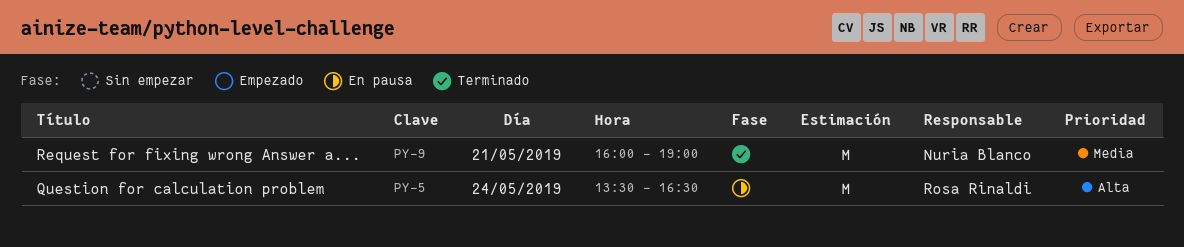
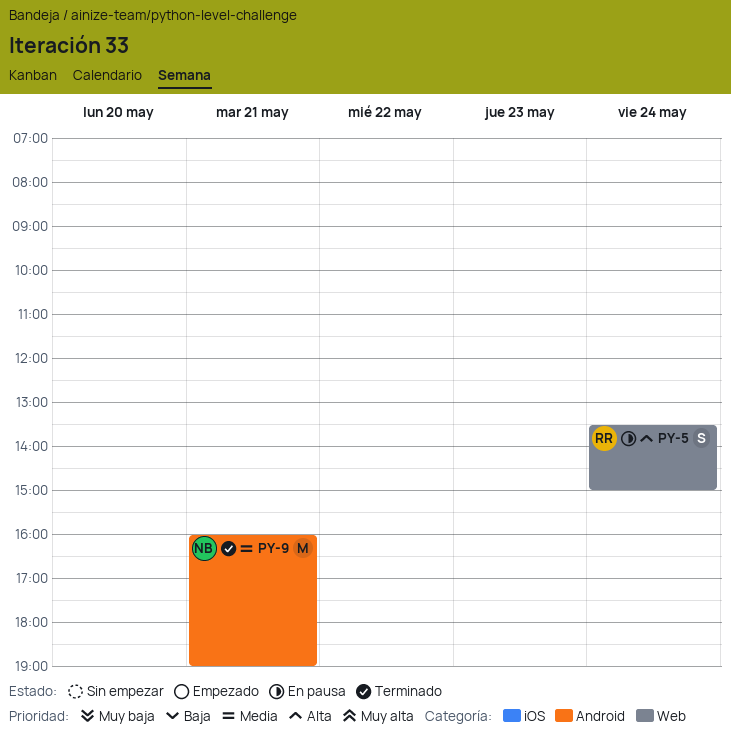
PY-5, estimate: M -> S
PY-5, ends: 16:30 -> 15:00

